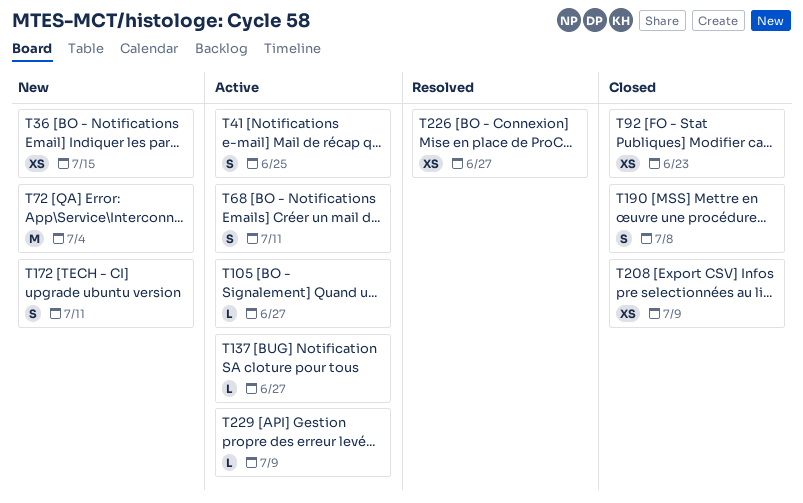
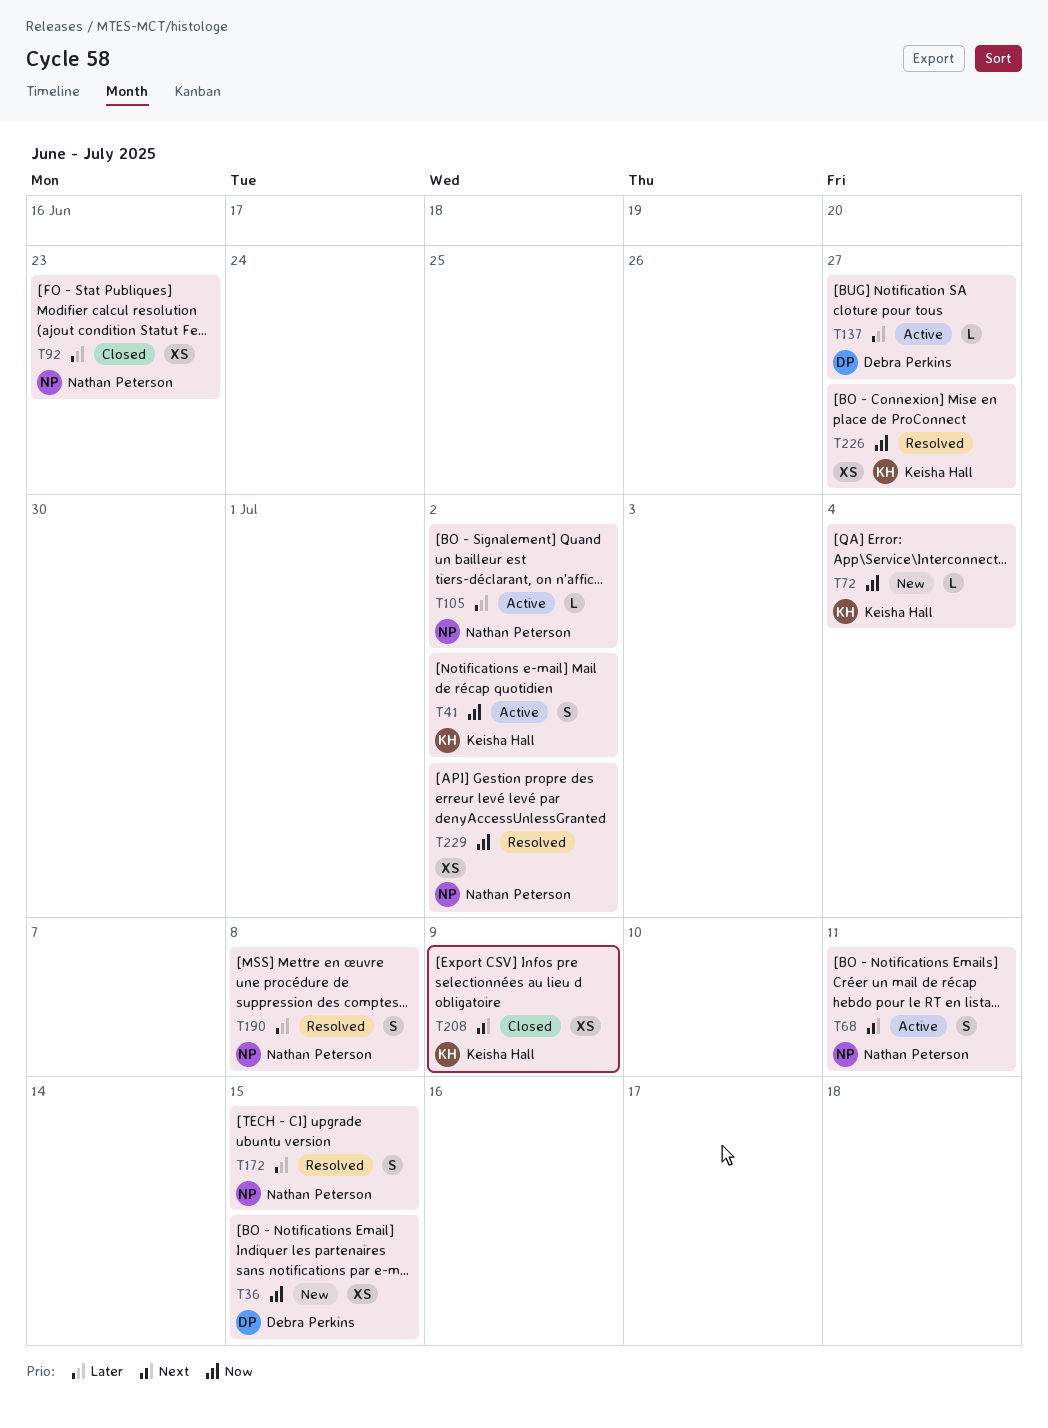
T41, due: Jun 25 -> Jul 2
T72, estimate: M -> L
T105, due: Jun 27 -> Jul 2
T172, status: New -> Resolved
T172, due: Jul 11 -> Jul 15
T190, status: Closed -> Resolved
T229, status: Active -> Resolved
T229, estimate: L -> XS
T229, due: Jul 9 -> Jul 2

